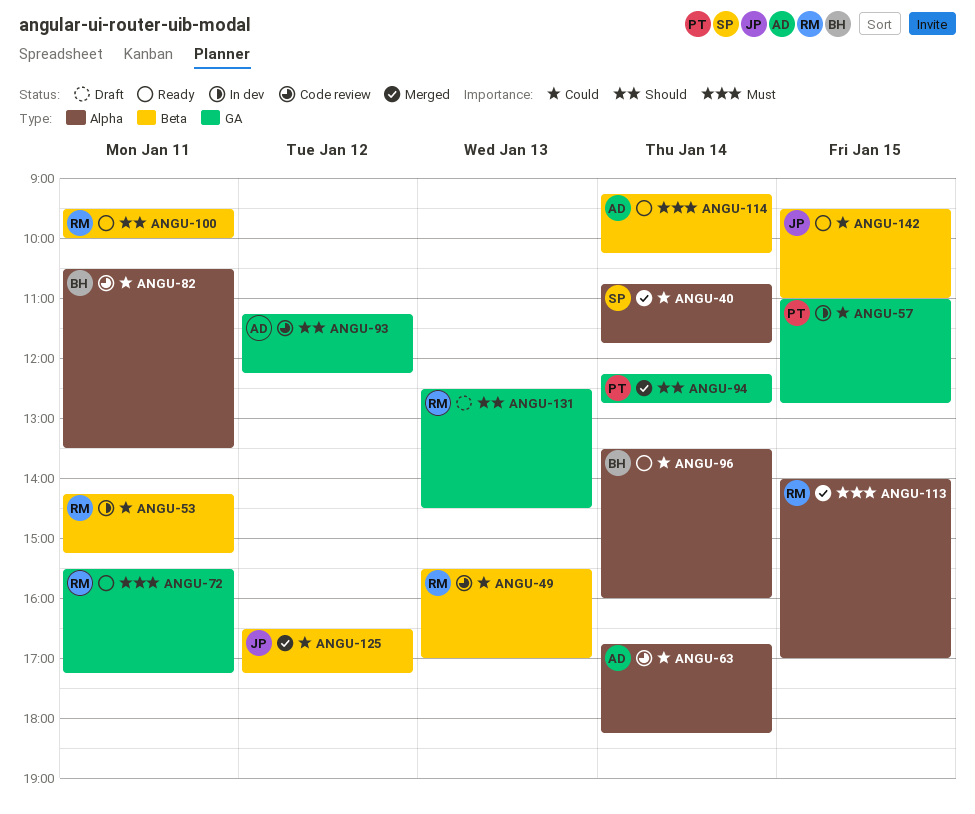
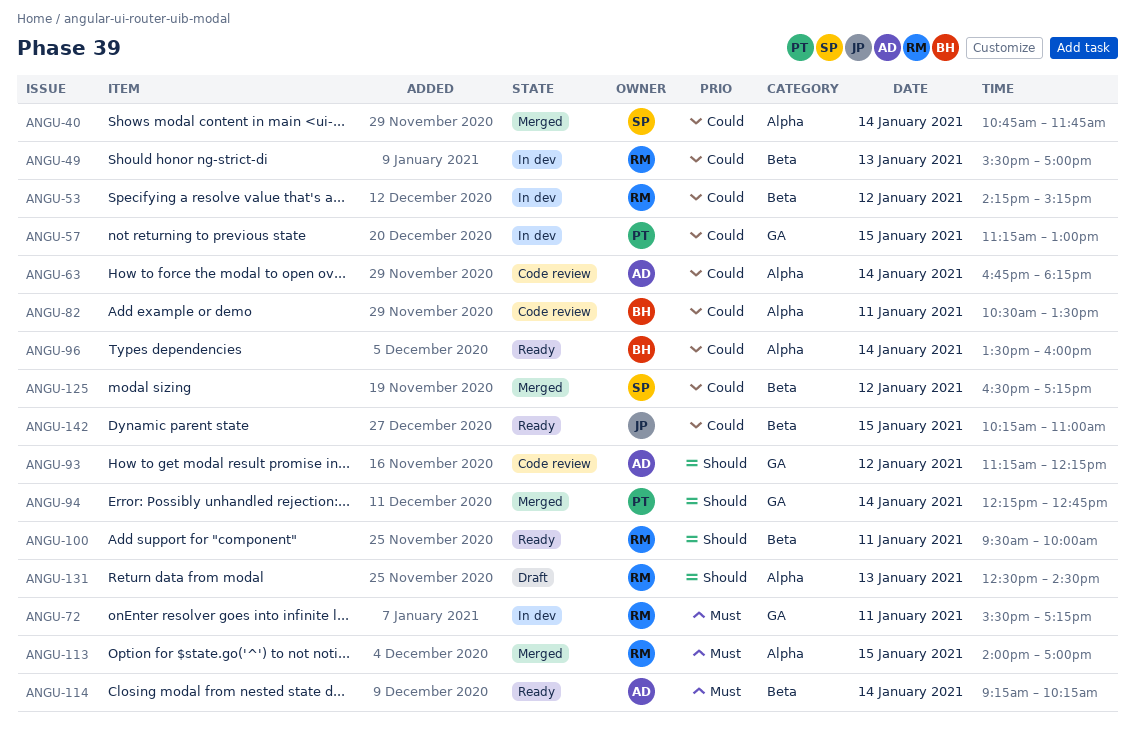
ANGU-49, status: Code review -> In dev
ANGU-53, day: Jan 11 -> Jan 12
ANGU-57, begins: 11:00 -> 11:15
ANGU-57, ends: 12:45 -> 13:00
ANGU-72, status: Ready -> In dev
ANGU-125, owner: JP -> SP
ANGU-131, label: GA -> Alpha
ANGU-142, begins: 09:30 -> 10:15

